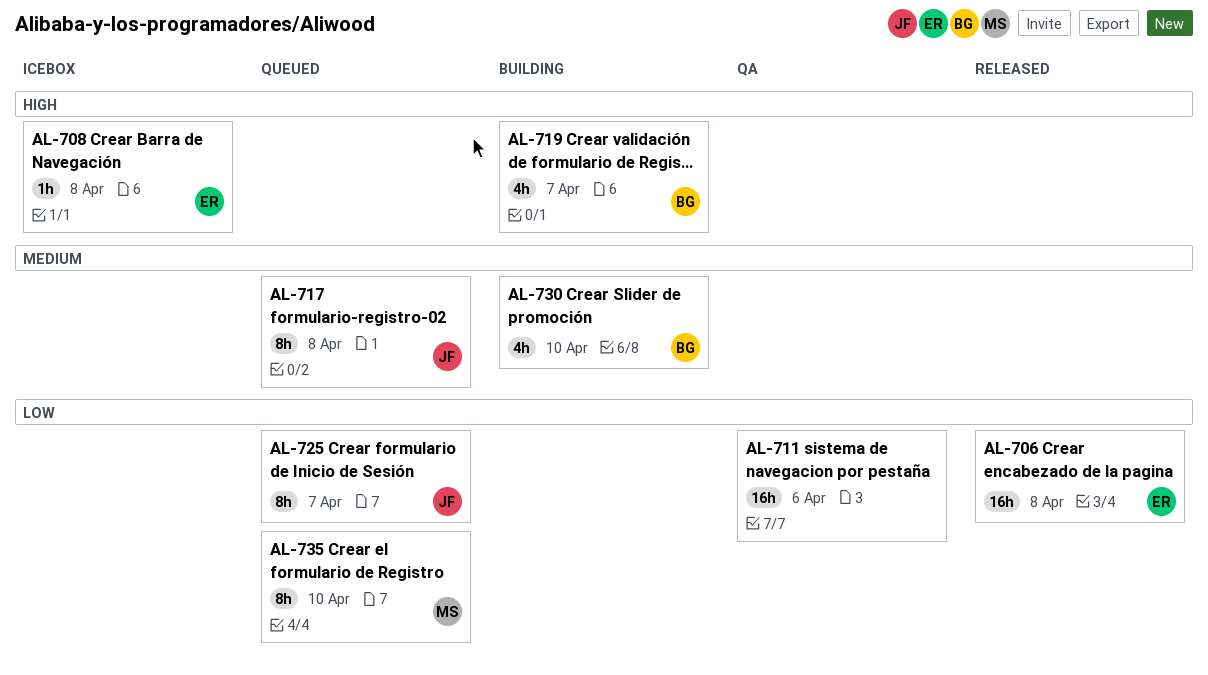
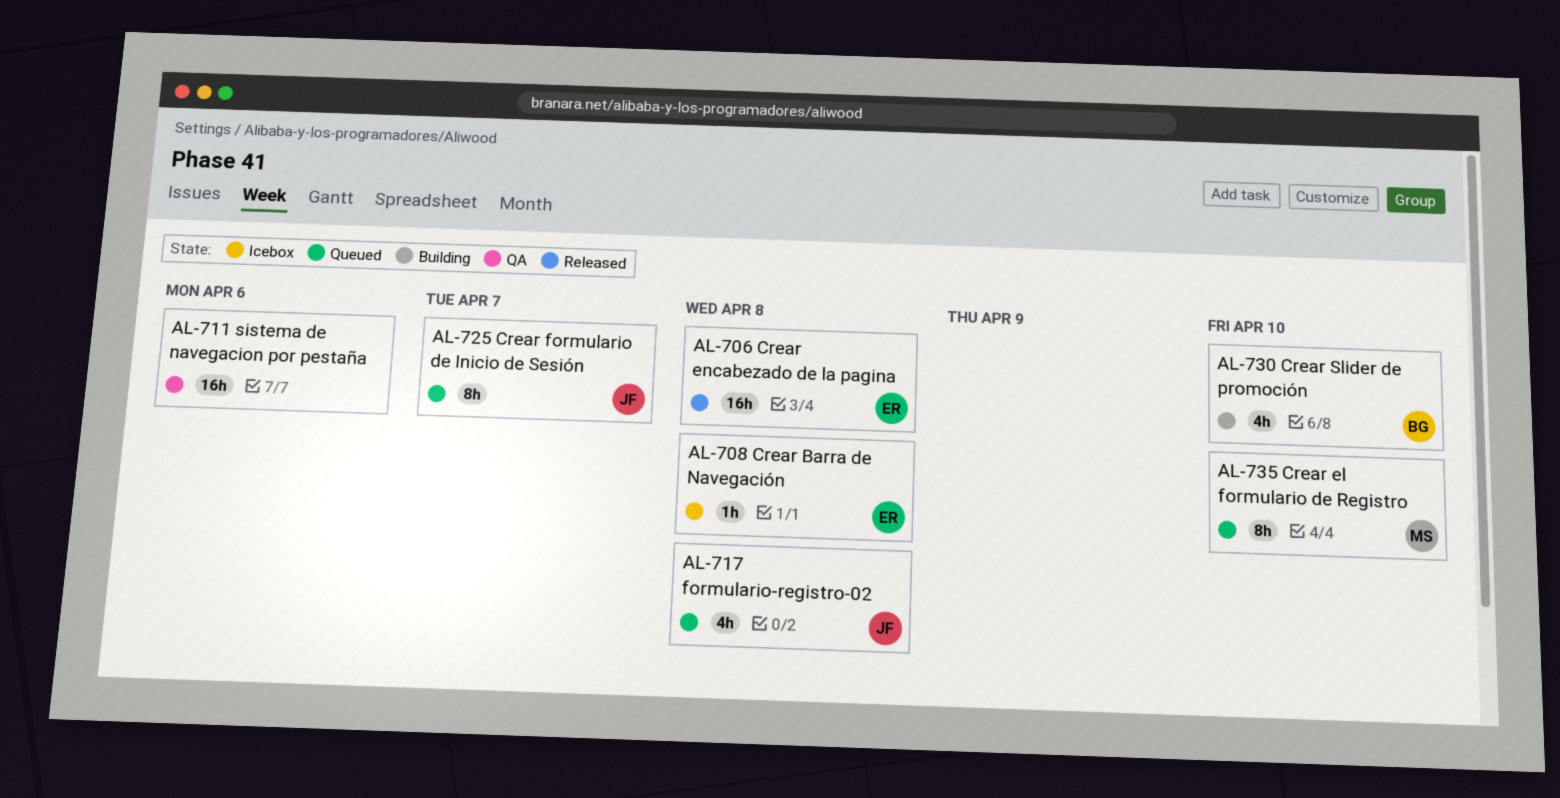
AL-717, estimate: 8h -> 4h
AL-719: present -> none

